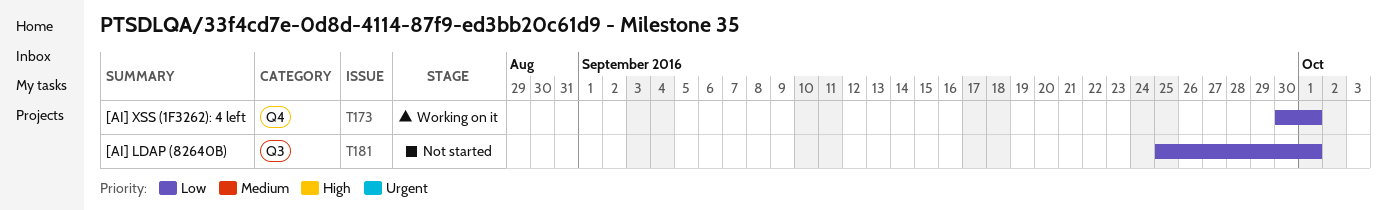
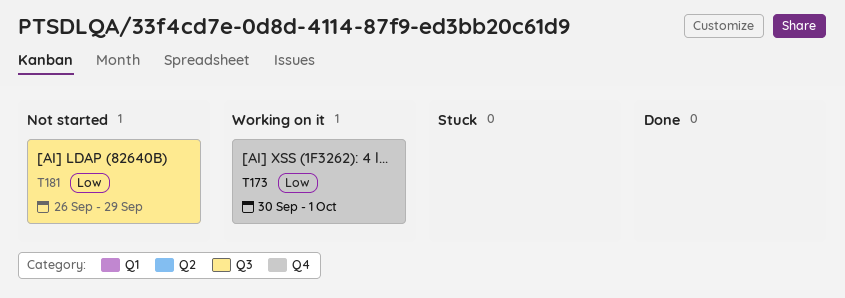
T181, start: Sep 25 -> Sep 26
T181, due: Oct 1 -> Sep 29

